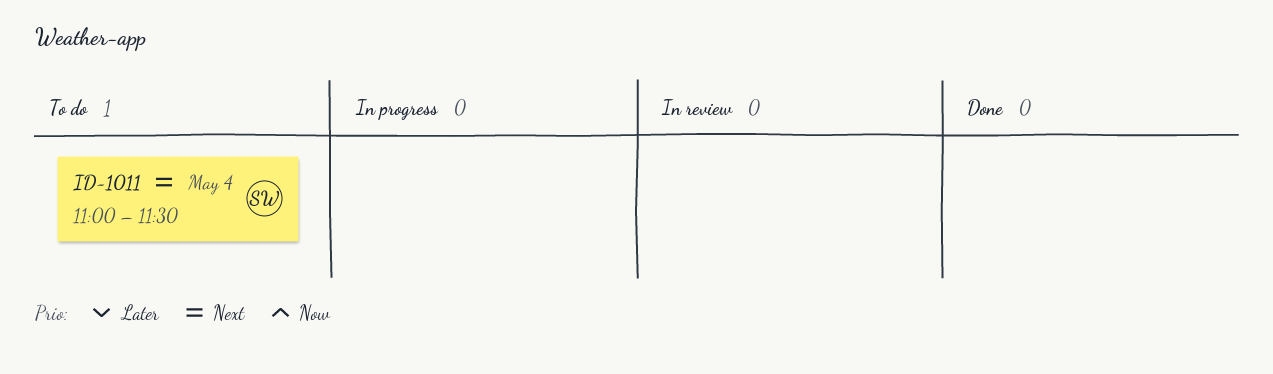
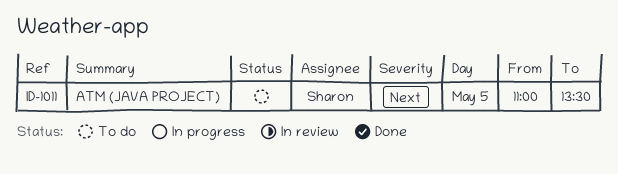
ID-1011, day: May 4 -> May 5
ID-1011, ends: 11:30 -> 13:30

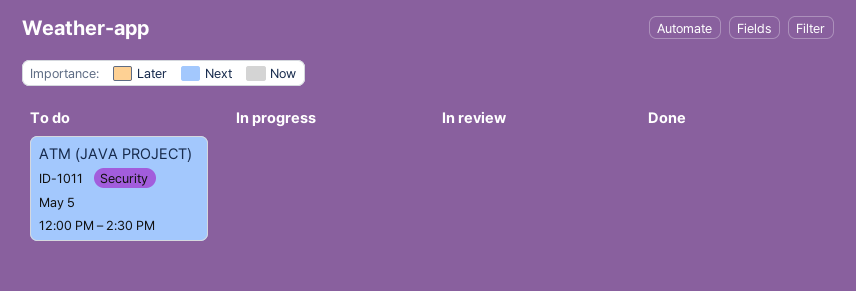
ID-1011, begins: 11:00 -> 12:00
ID-1011, ends: 13:30 -> 14:30

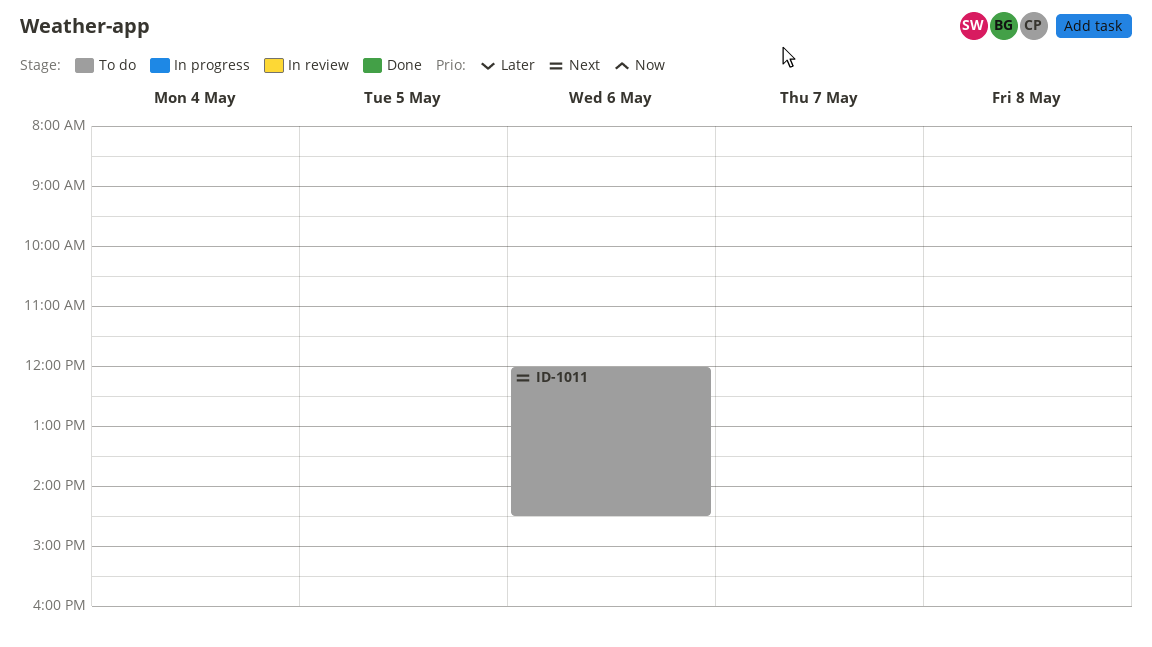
ID-1011, day: May 5 -> May 6

